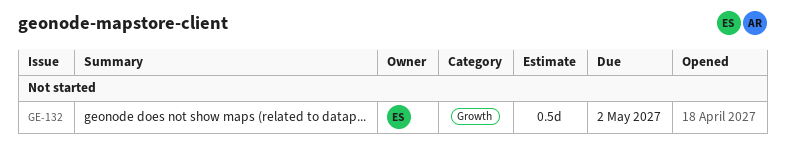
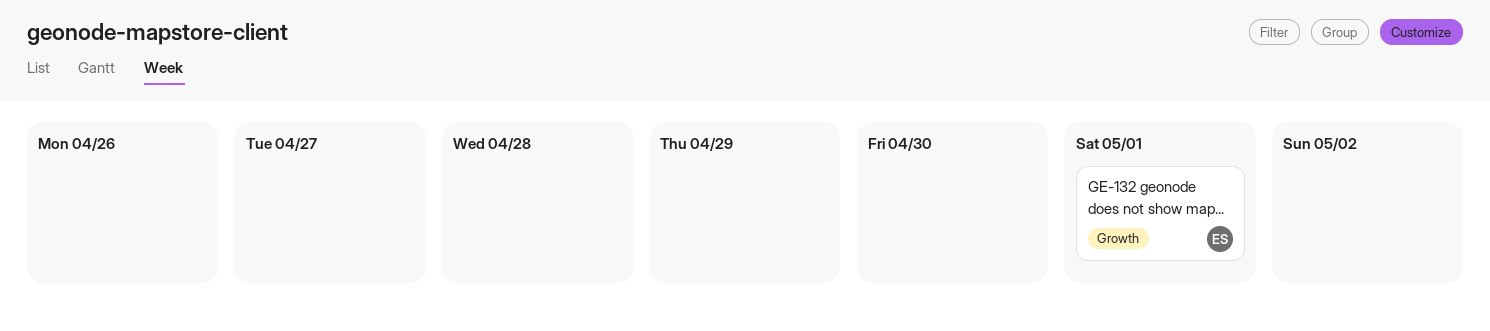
GE-132, due: May 2 -> May 1

